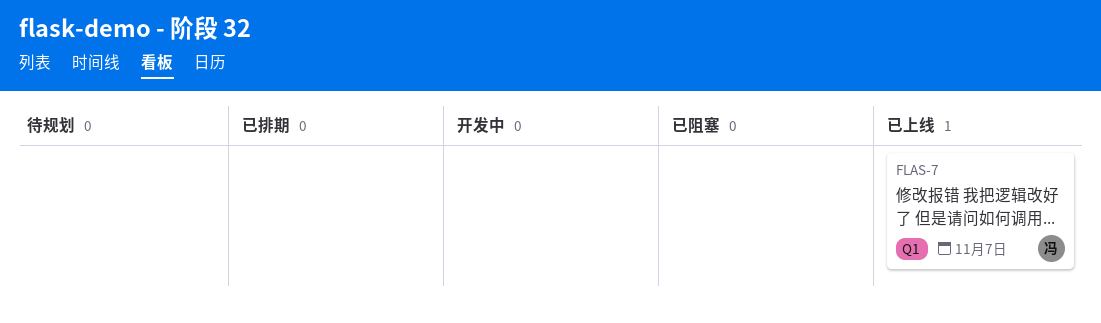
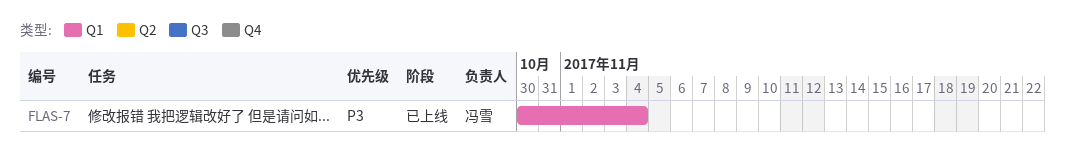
FLAS-7, due: Nov 7 -> Nov 4

